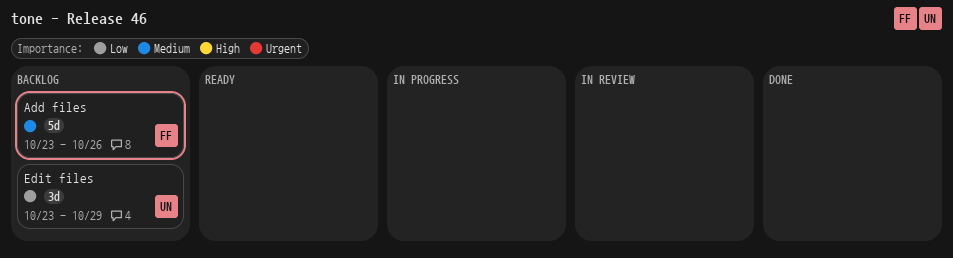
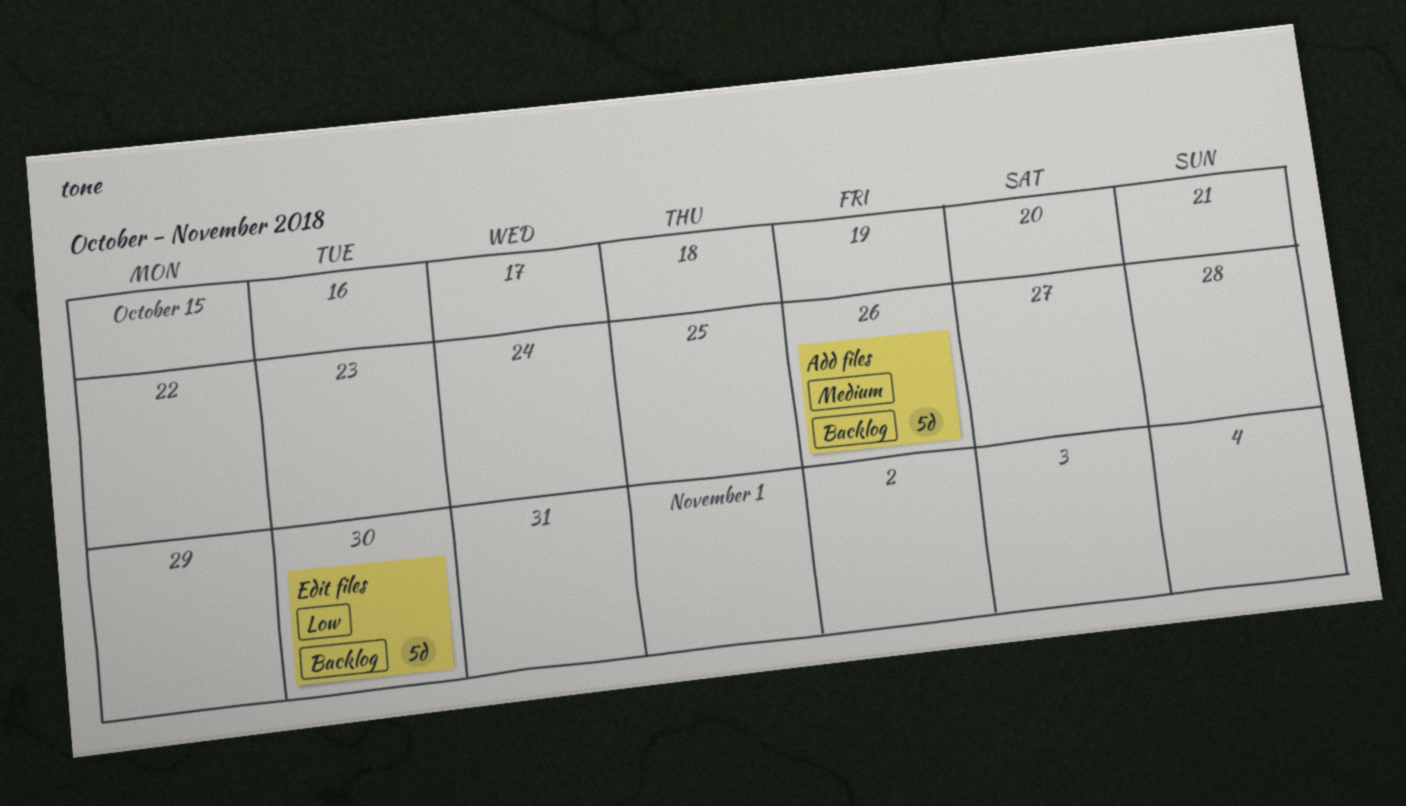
Edit files, estimate: 3d -> 5d
Edit files, due: Oct 29 -> Oct 30

